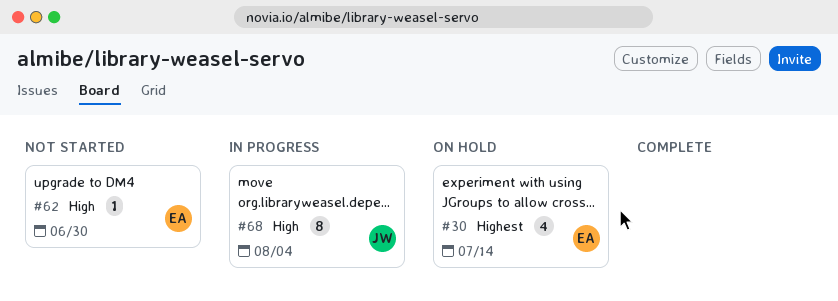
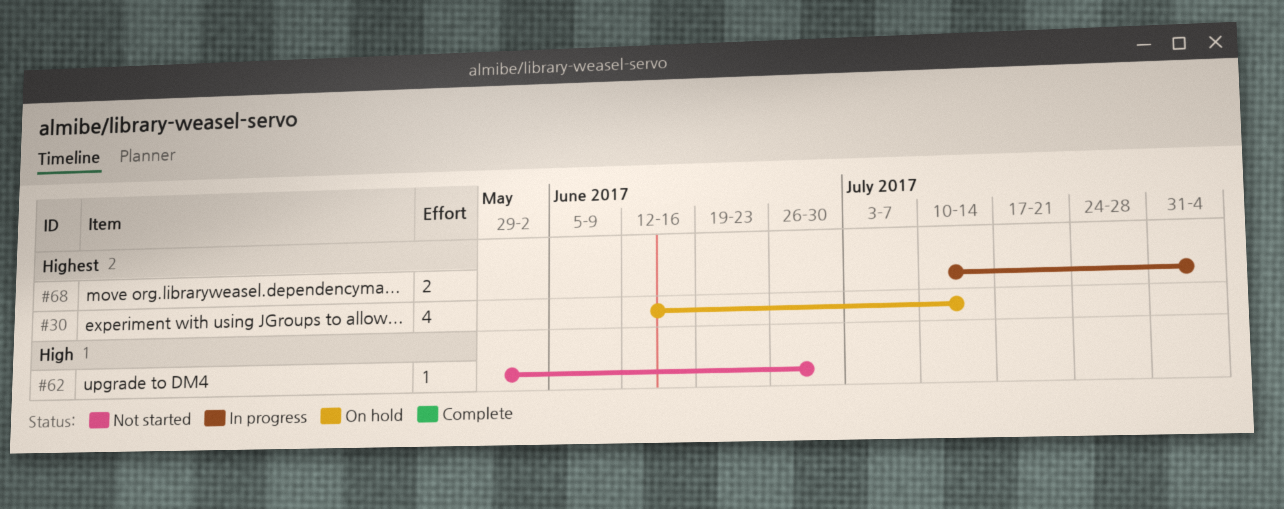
#68, priority: High -> Highest
#68, estimate: 8 -> 2

